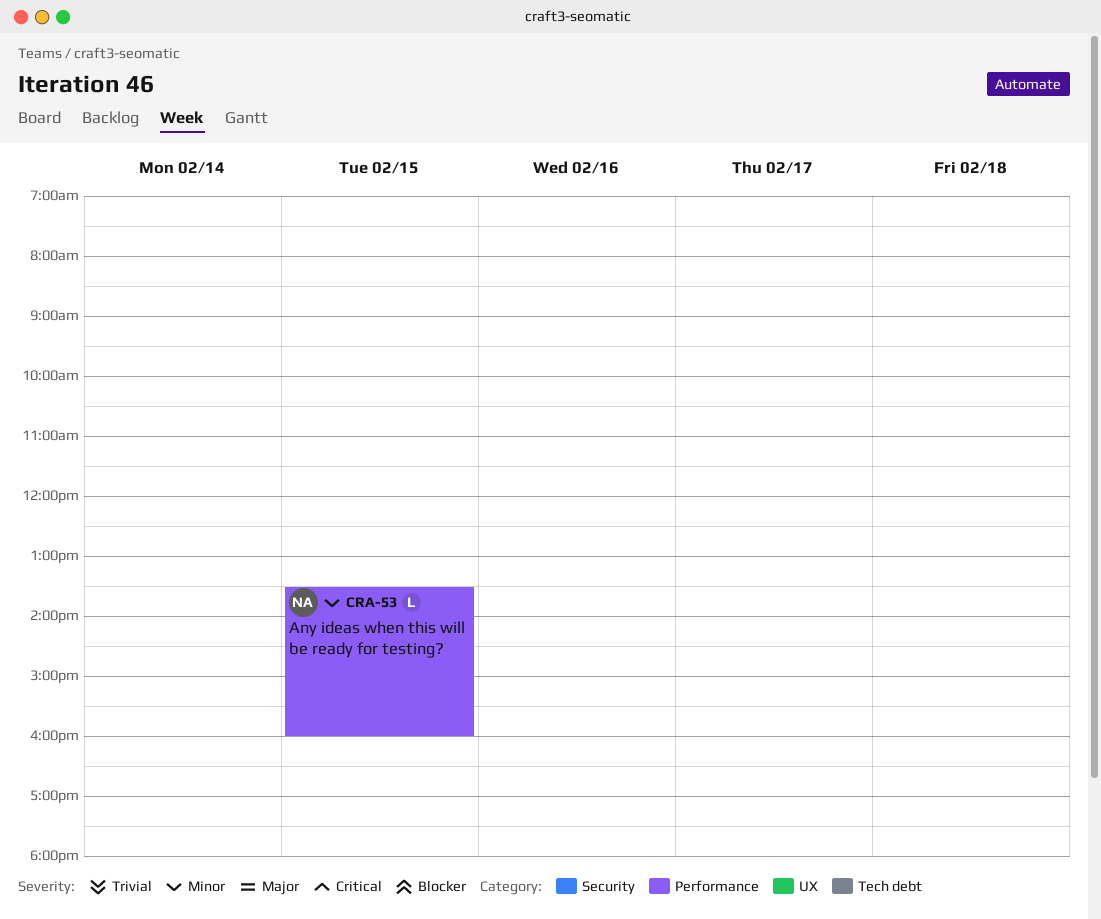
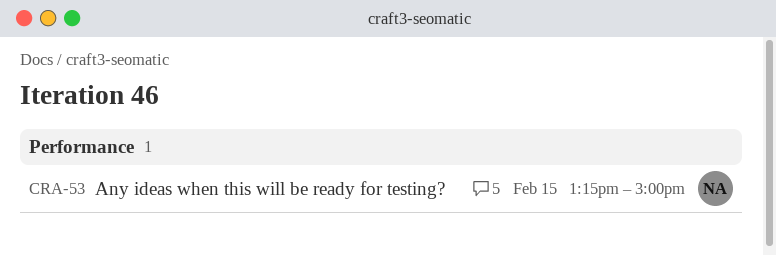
CRA-53, begins: 13:30 -> 13:15
CRA-53, ends: 16:00 -> 15:00

